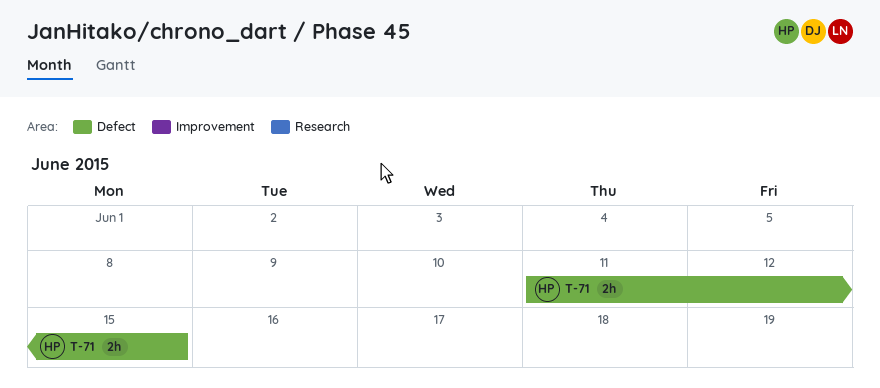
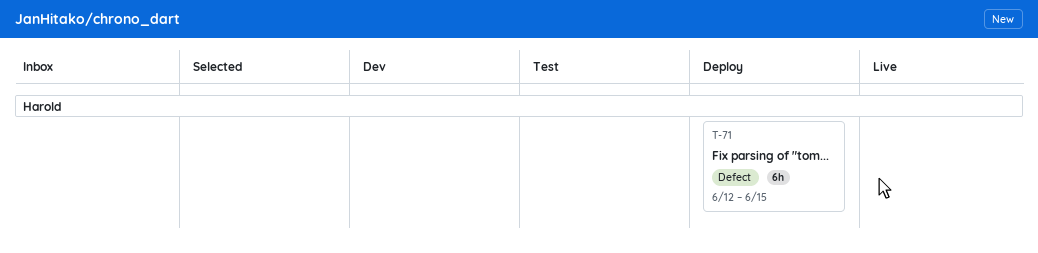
T-71, estimate: 2h -> 6h
T-71, start: Jun 11 -> Jun 12

